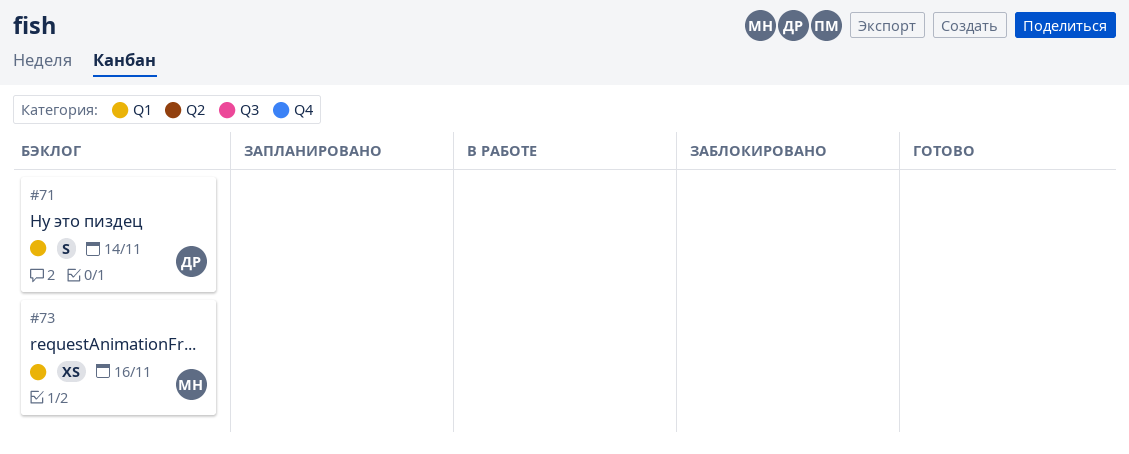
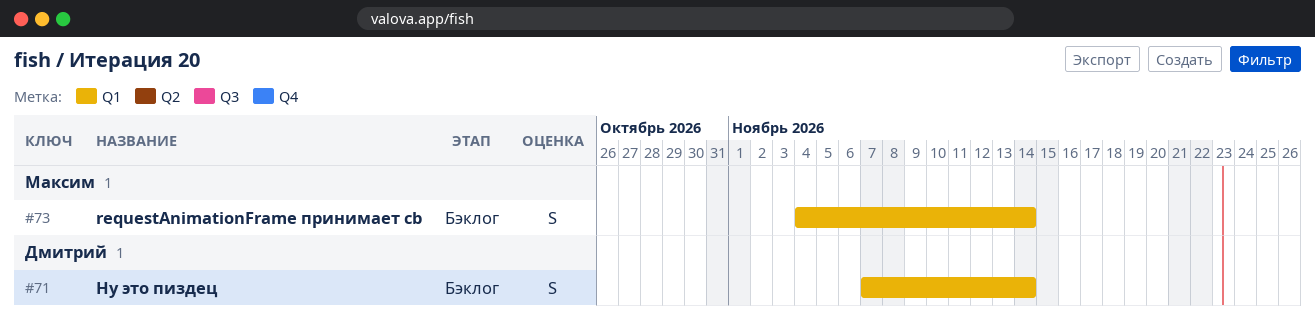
#73, estimate: XS -> S
#73, due: Nov 16 -> Nov 14

